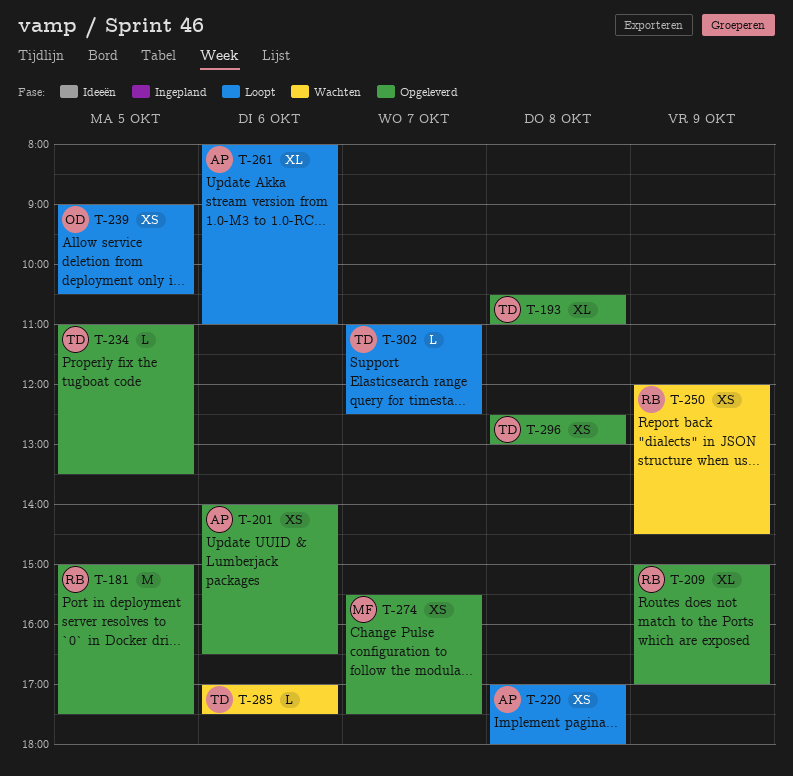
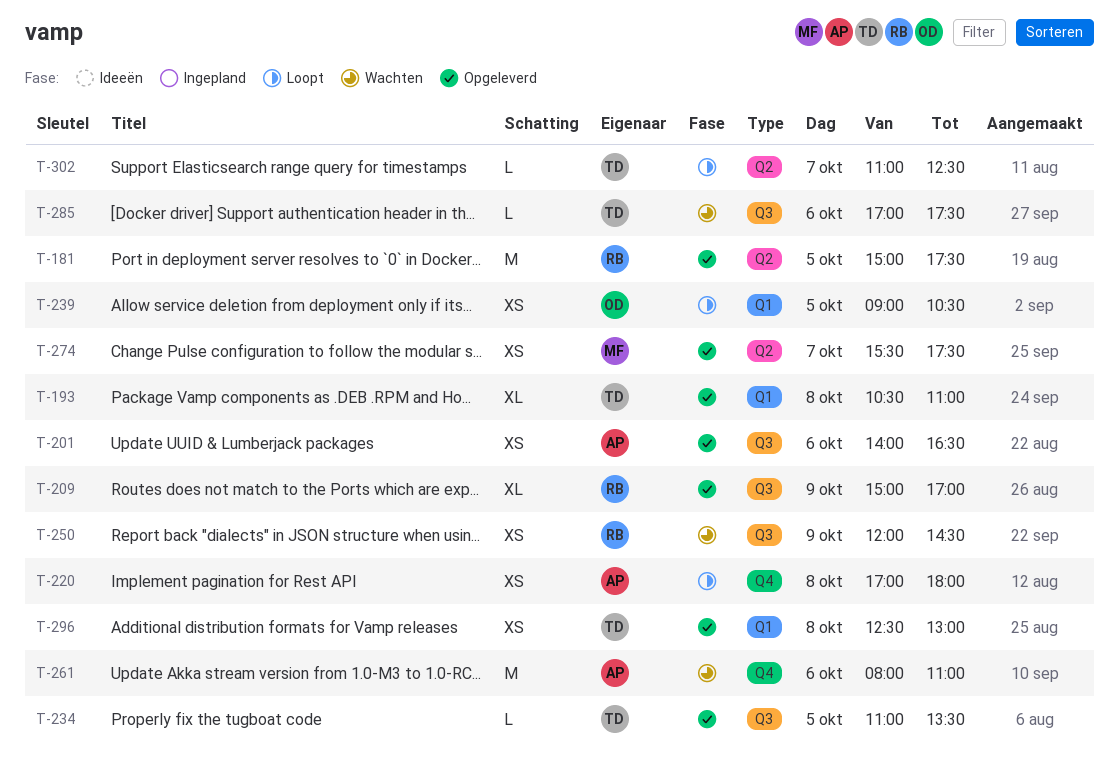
T-261, status: Loopt -> Wachten
T-261, estimate: XL -> M

